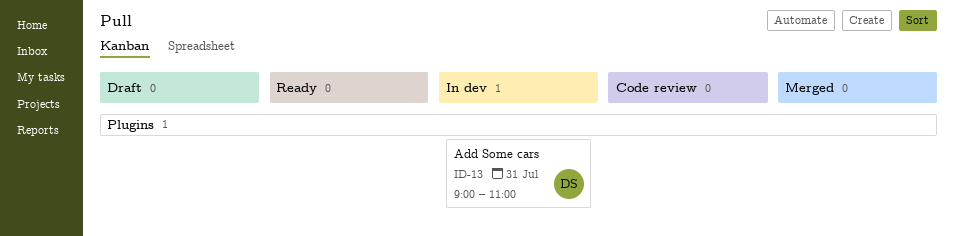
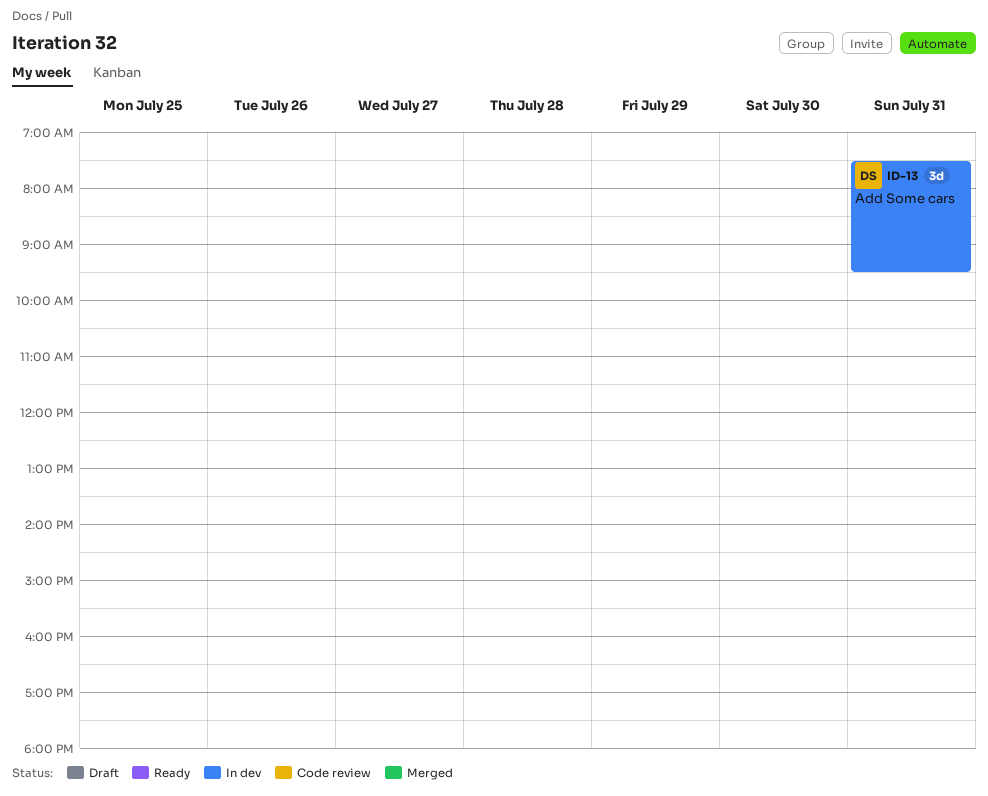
ID-13, begins: 09:00 -> 07:30
ID-13, ends: 11:00 -> 09:30

